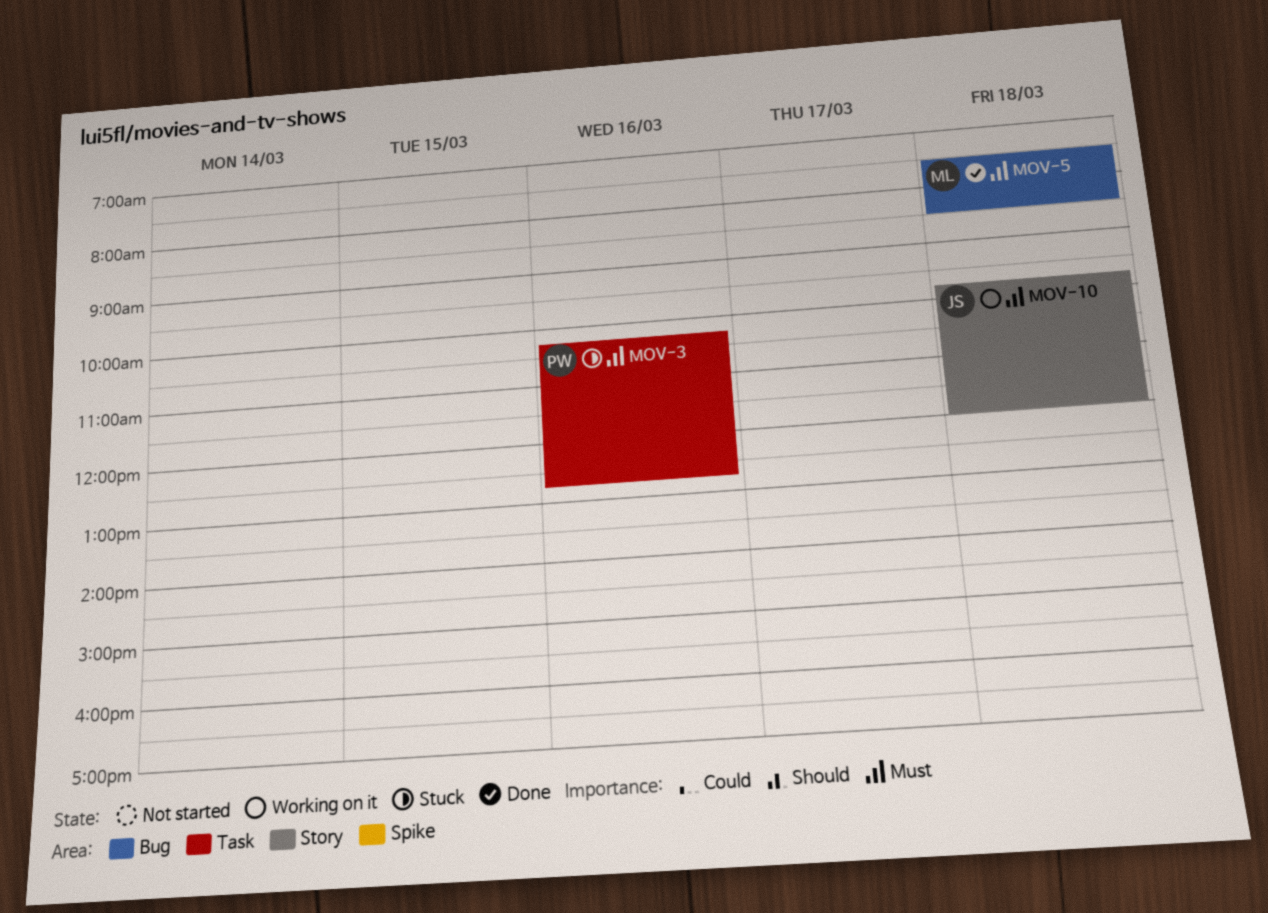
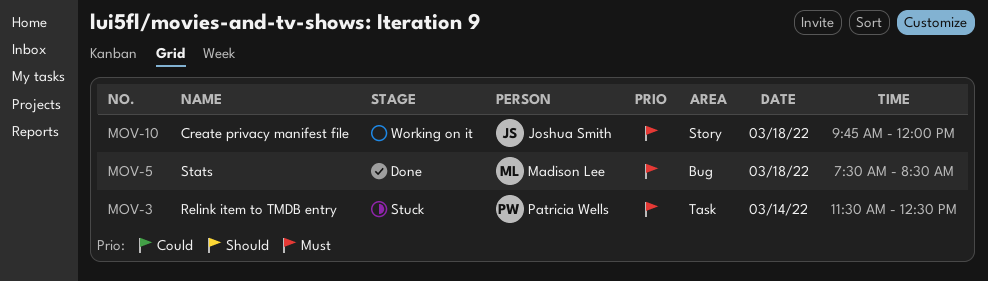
MOV-3, day: Mar 16 -> Mar 14
MOV-3, begins: 10:15 -> 11:30
MOV-3, ends: 12:45 -> 12:30

